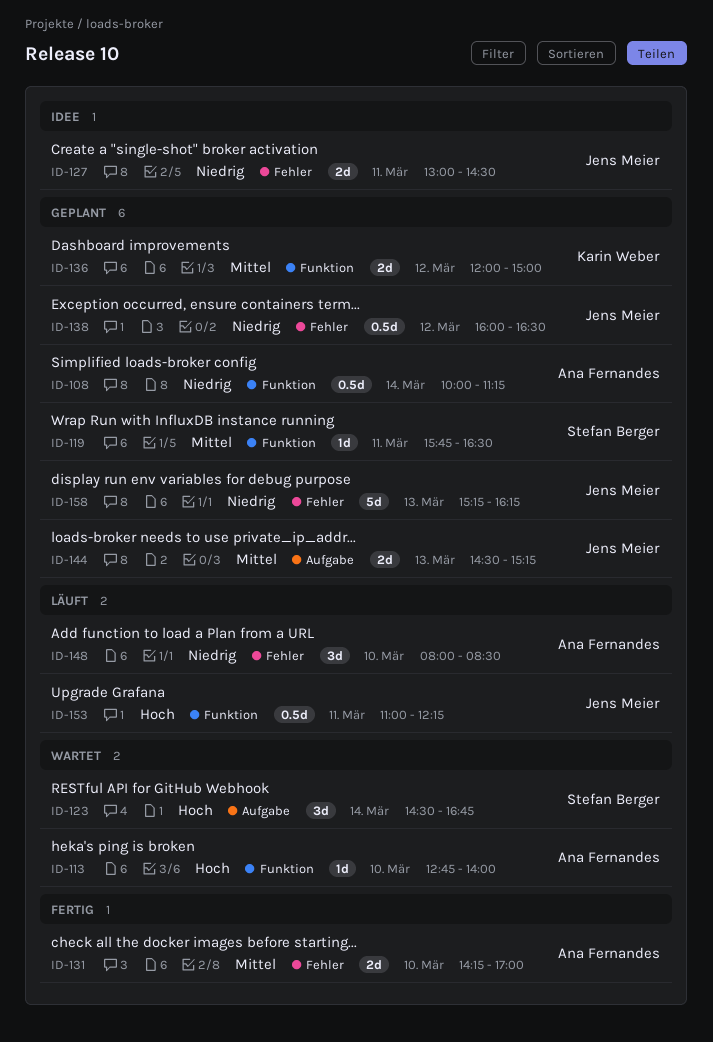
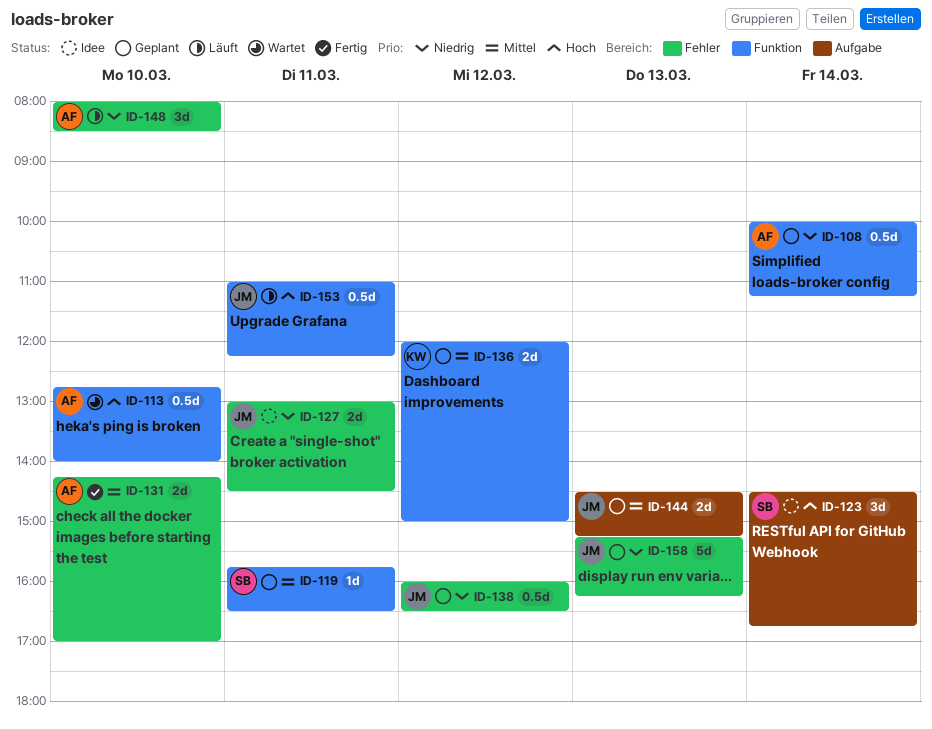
ID-113, estimate: 1d -> 0.5d
ID-123, status: Wartet -> Idee

